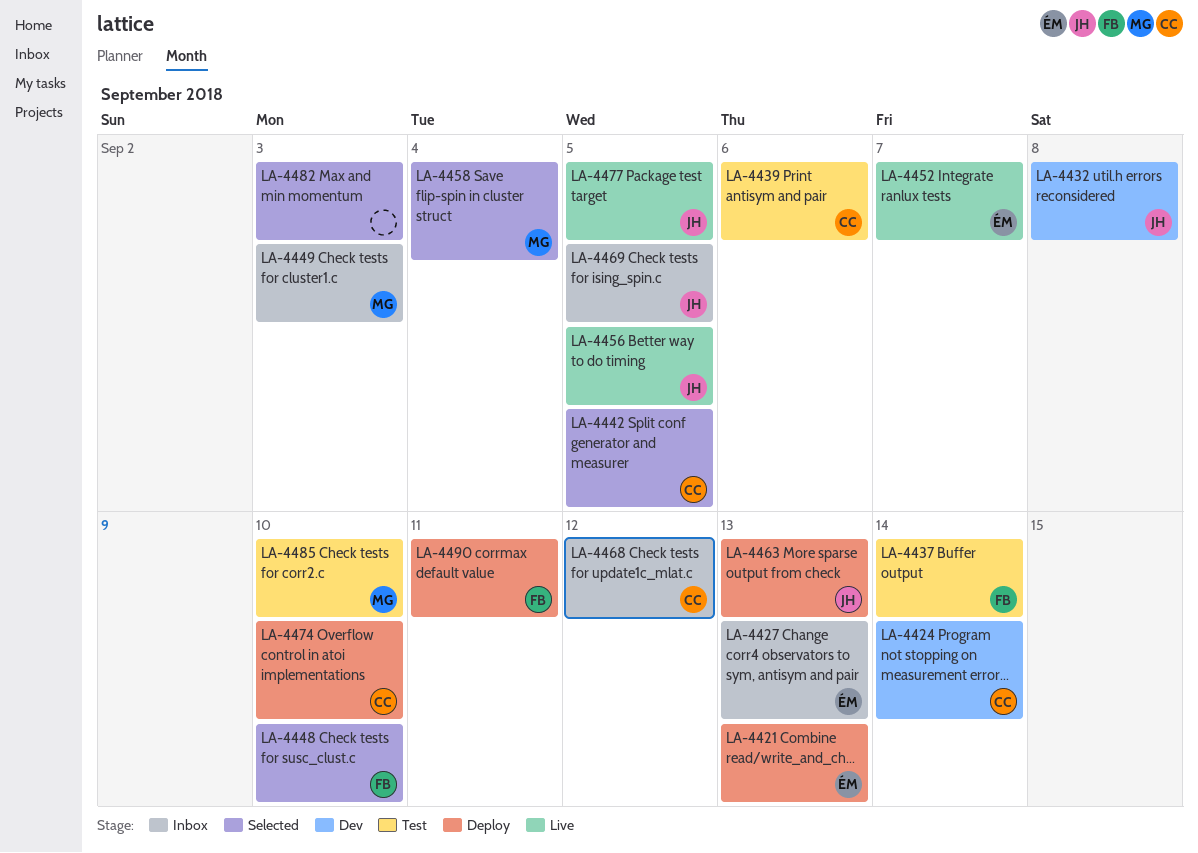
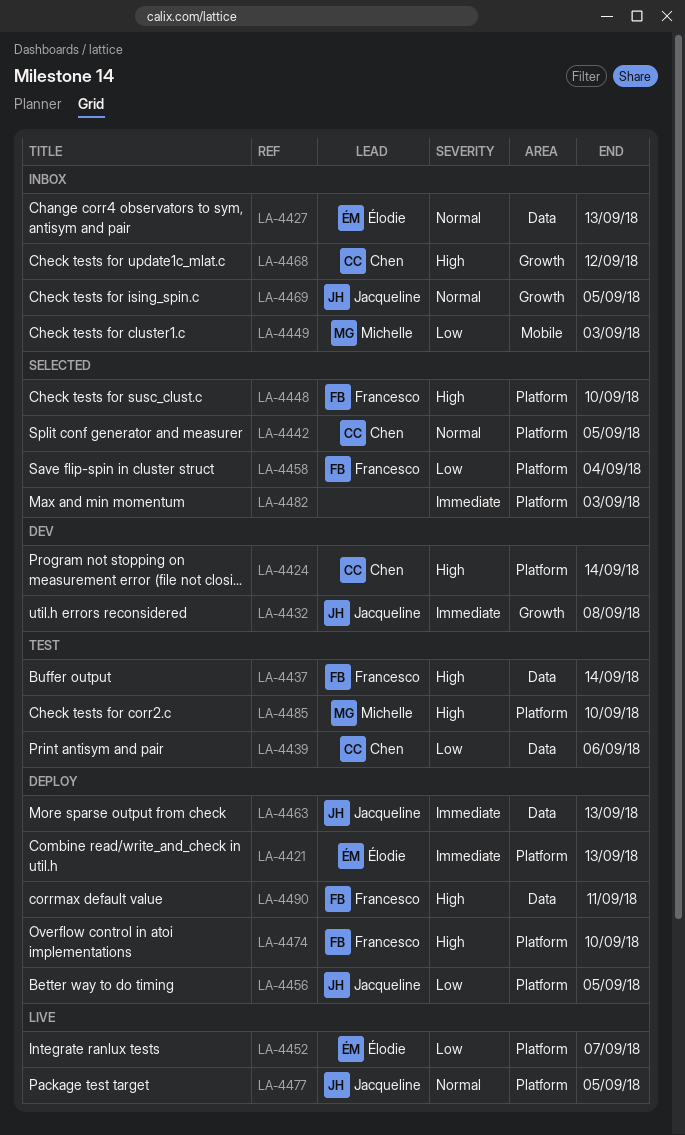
LA-4456, status: Live -> Deploy
LA-4458, owner: Michelle -> Francesco
LA-4474, owner: Chen -> Francesco

